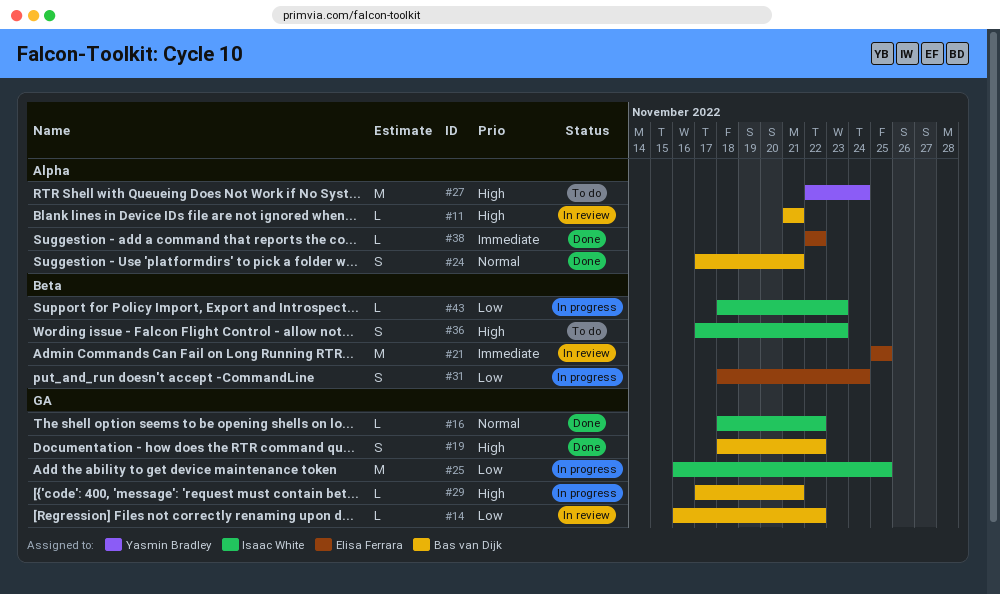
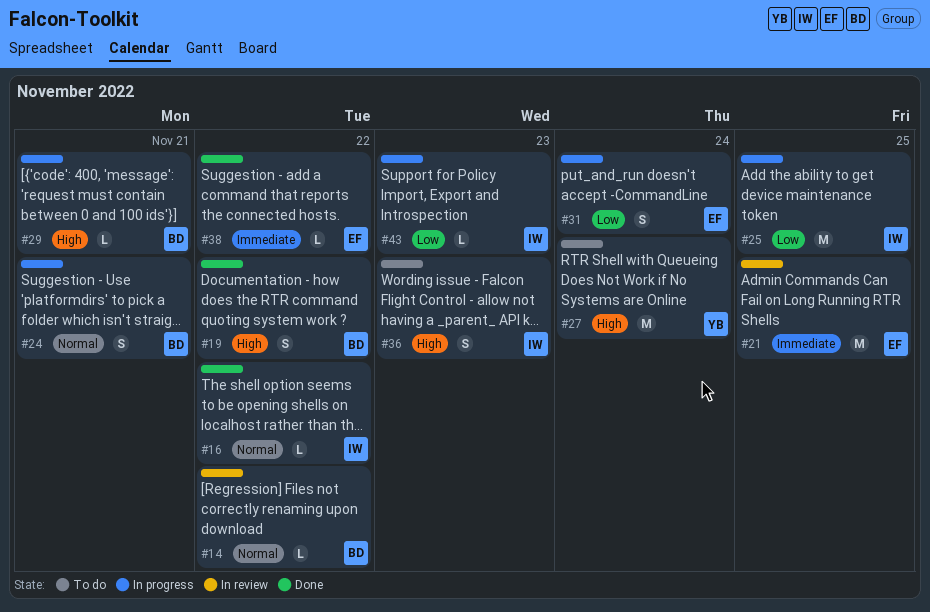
#11: present -> none
#14, priority: Low -> Normal
#24, status: Done -> In progress

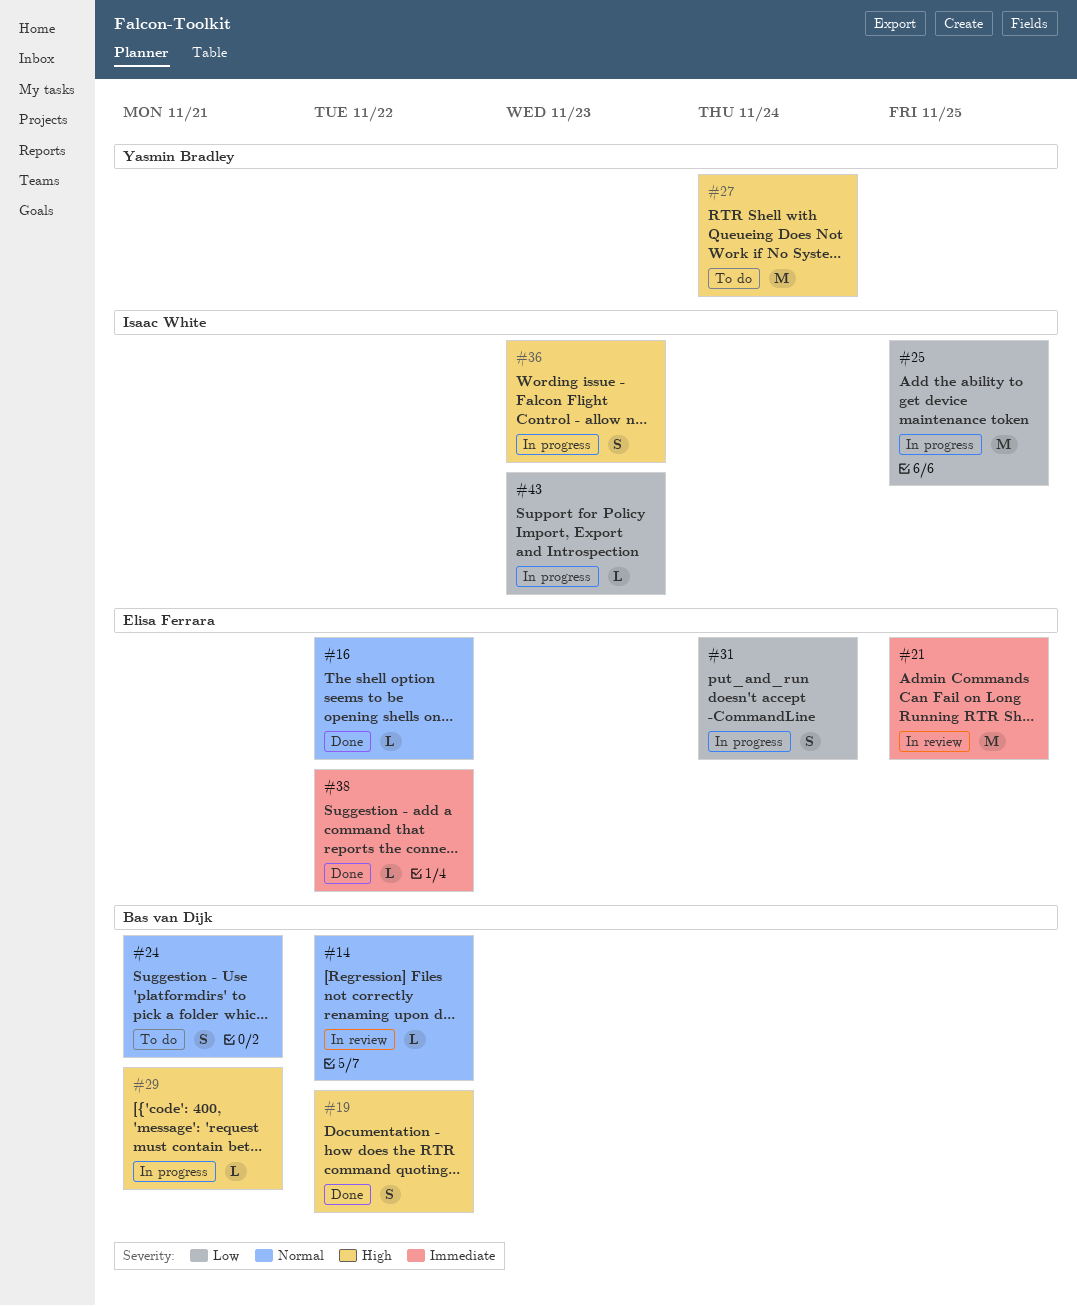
#16, owner: Isaac White -> Elisa Ferrara
#24, status: In progress -> To do
#36, status: To do -> In progress

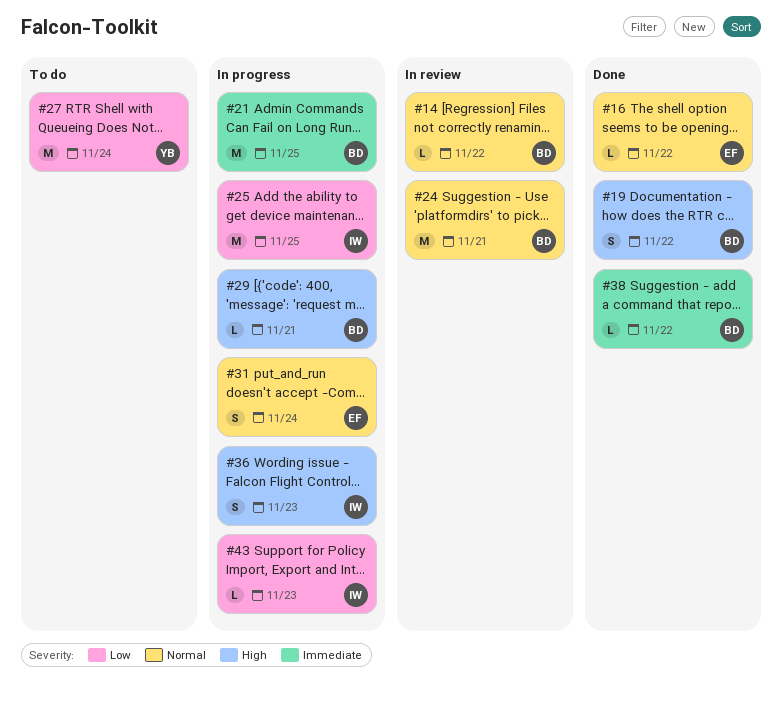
#21, status: In review -> In progress
#21, owner: Elisa Ferrara -> Bas van Dijk
#24, status: To do -> In review
#24, estimate: S -> M
#27, priority: High -> Low
#31, priority: Low -> Normal
#38, owner: Elisa Ferrara -> Bas van Dijk

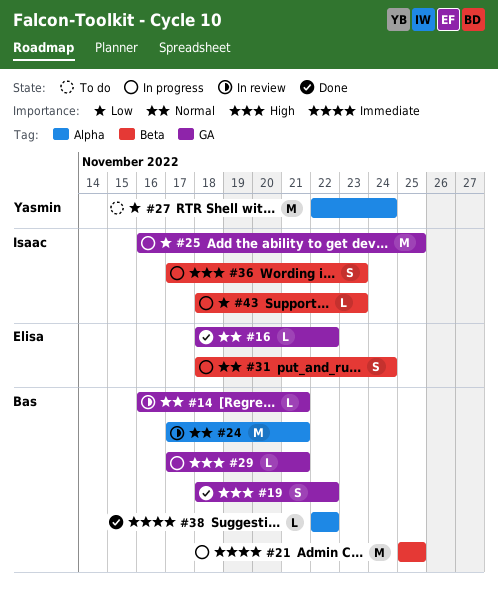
#14, due: Nov 22 -> Nov 21

